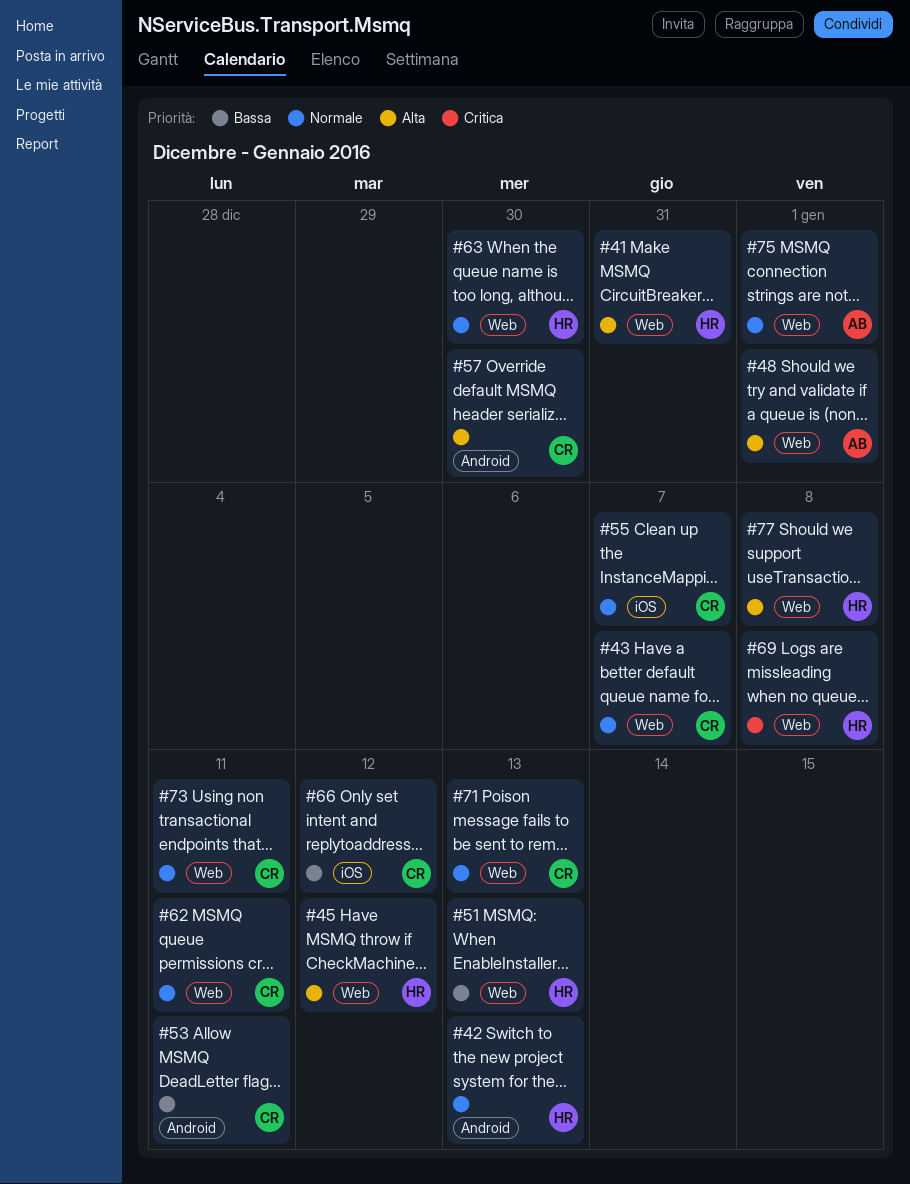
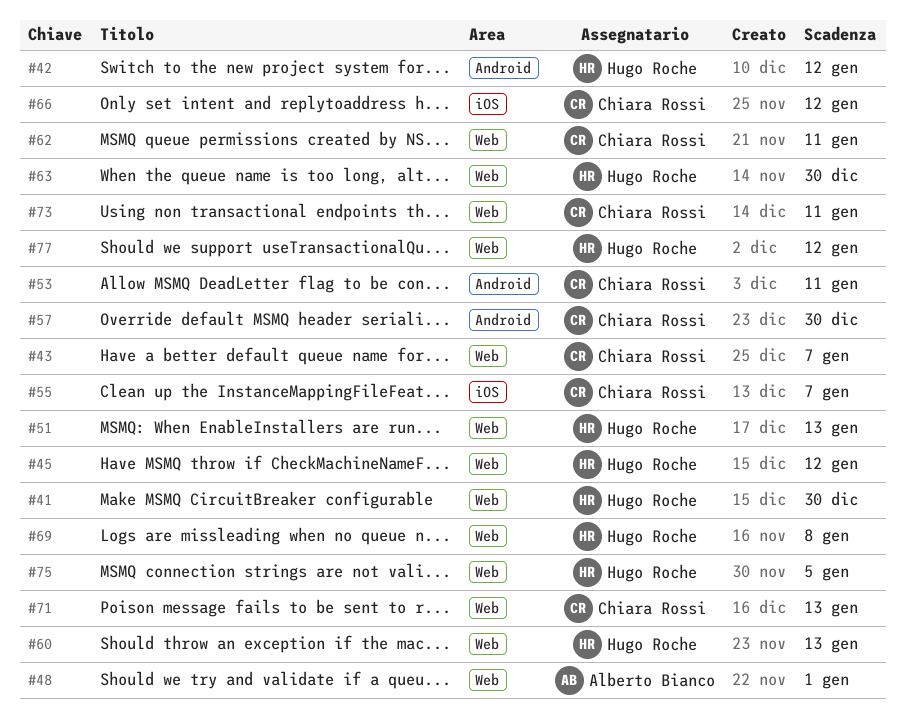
#41, due: Dec 31 -> Dec 30
#42, due: Jan 13 -> Jan 12
#60: none -> present
#75, owner: Alberto Bianco -> Hugo Roche
#75, due: Jan 1 -> Jan 5
#77, due: Jan 8 -> Jan 12

